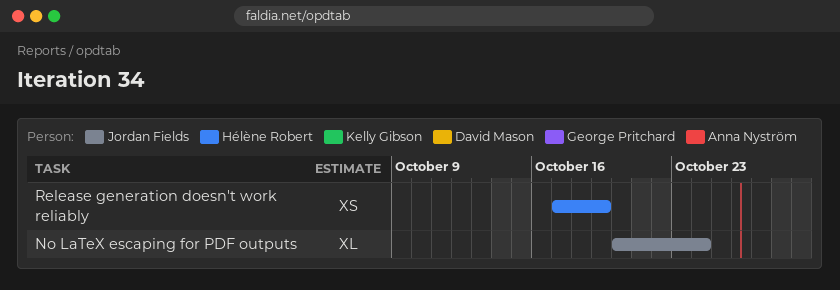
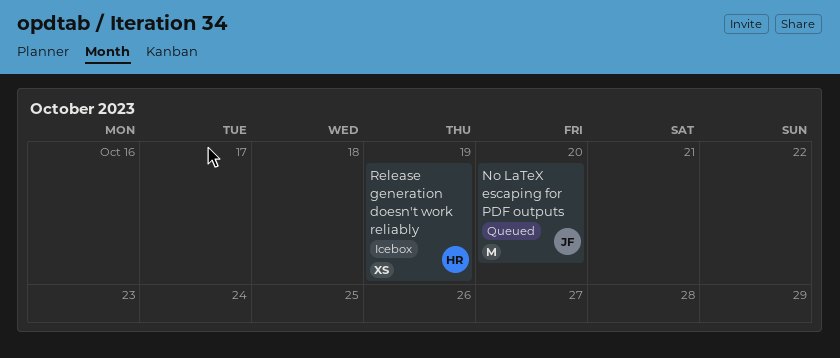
No LaTeX escaping for PDF outputs, estimate: XL -> M
No LaTeX escaping for PDF outputs, due: Oct 24 -> Oct 20

